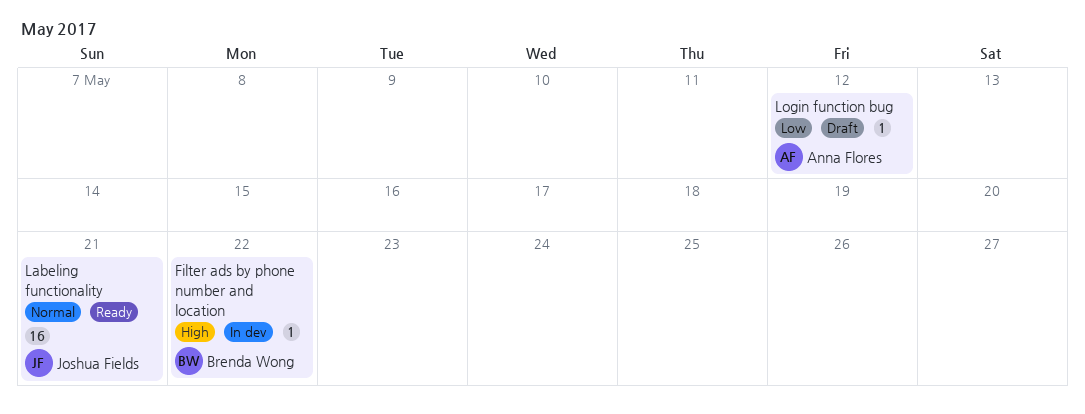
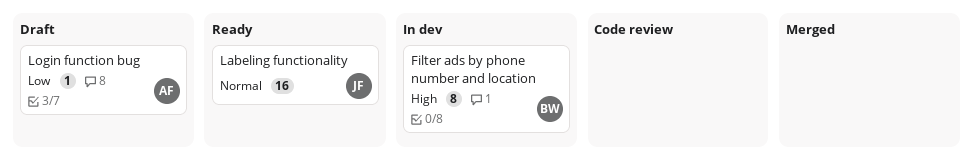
Filter ads by phone number and location, estimate: 1 -> 8

